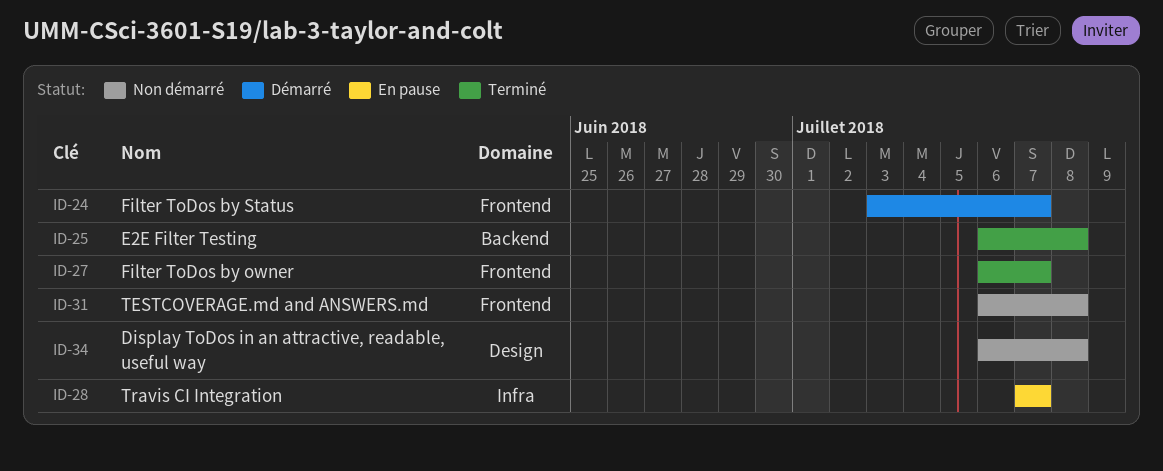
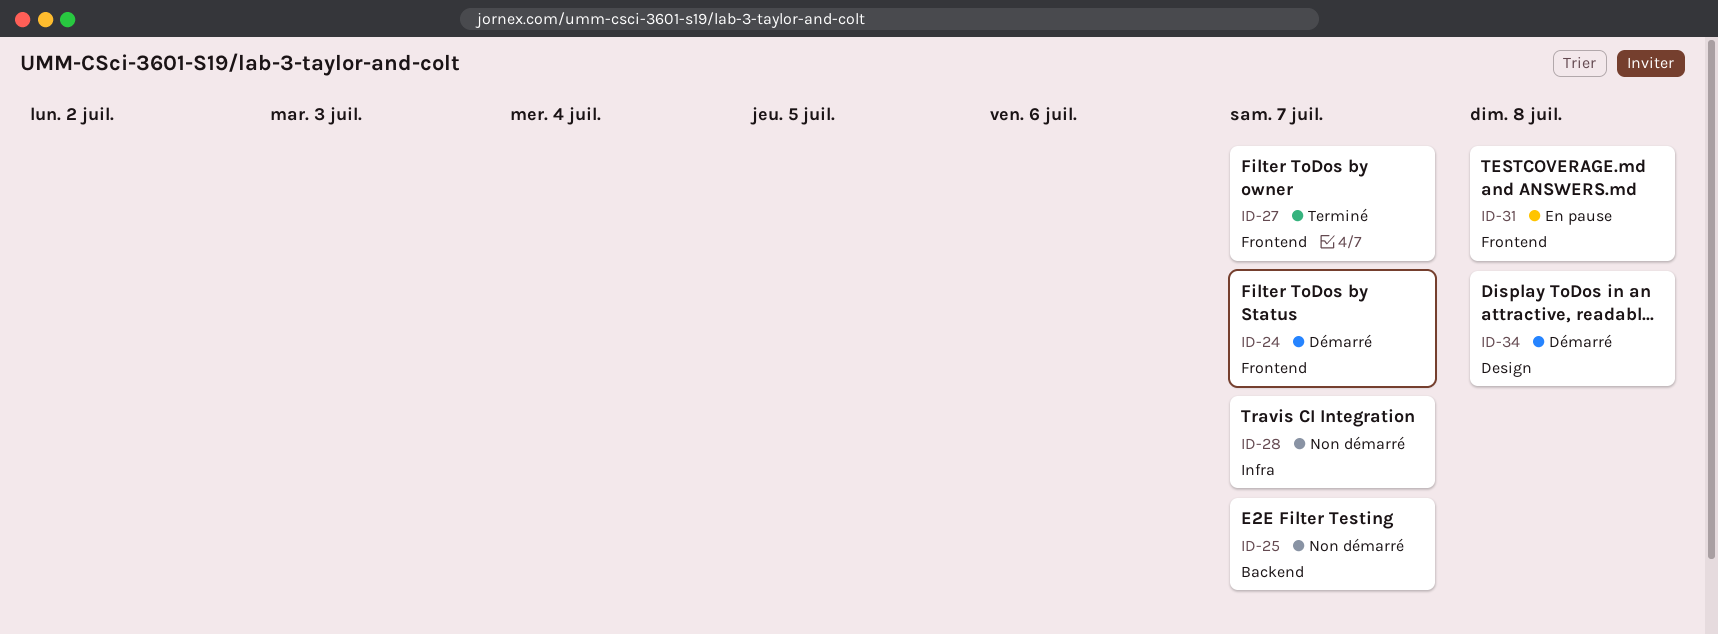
ID-25, status: Terminé -> Non démarré
ID-25, due: Jul 8 -> Jul 7
ID-28, status: En pause -> Non démarré
ID-31, status: Non démarré -> En pause
ID-34, status: Non démarré -> Démarré

